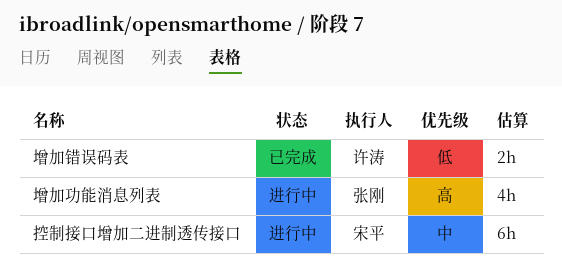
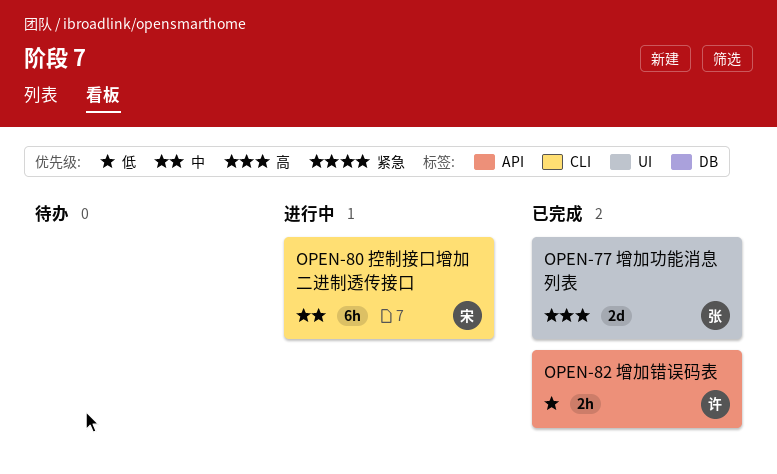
增加功能消息列表, status: 进行中 -> 已完成
增加功能消息列表, estimate: 4h -> 2d

